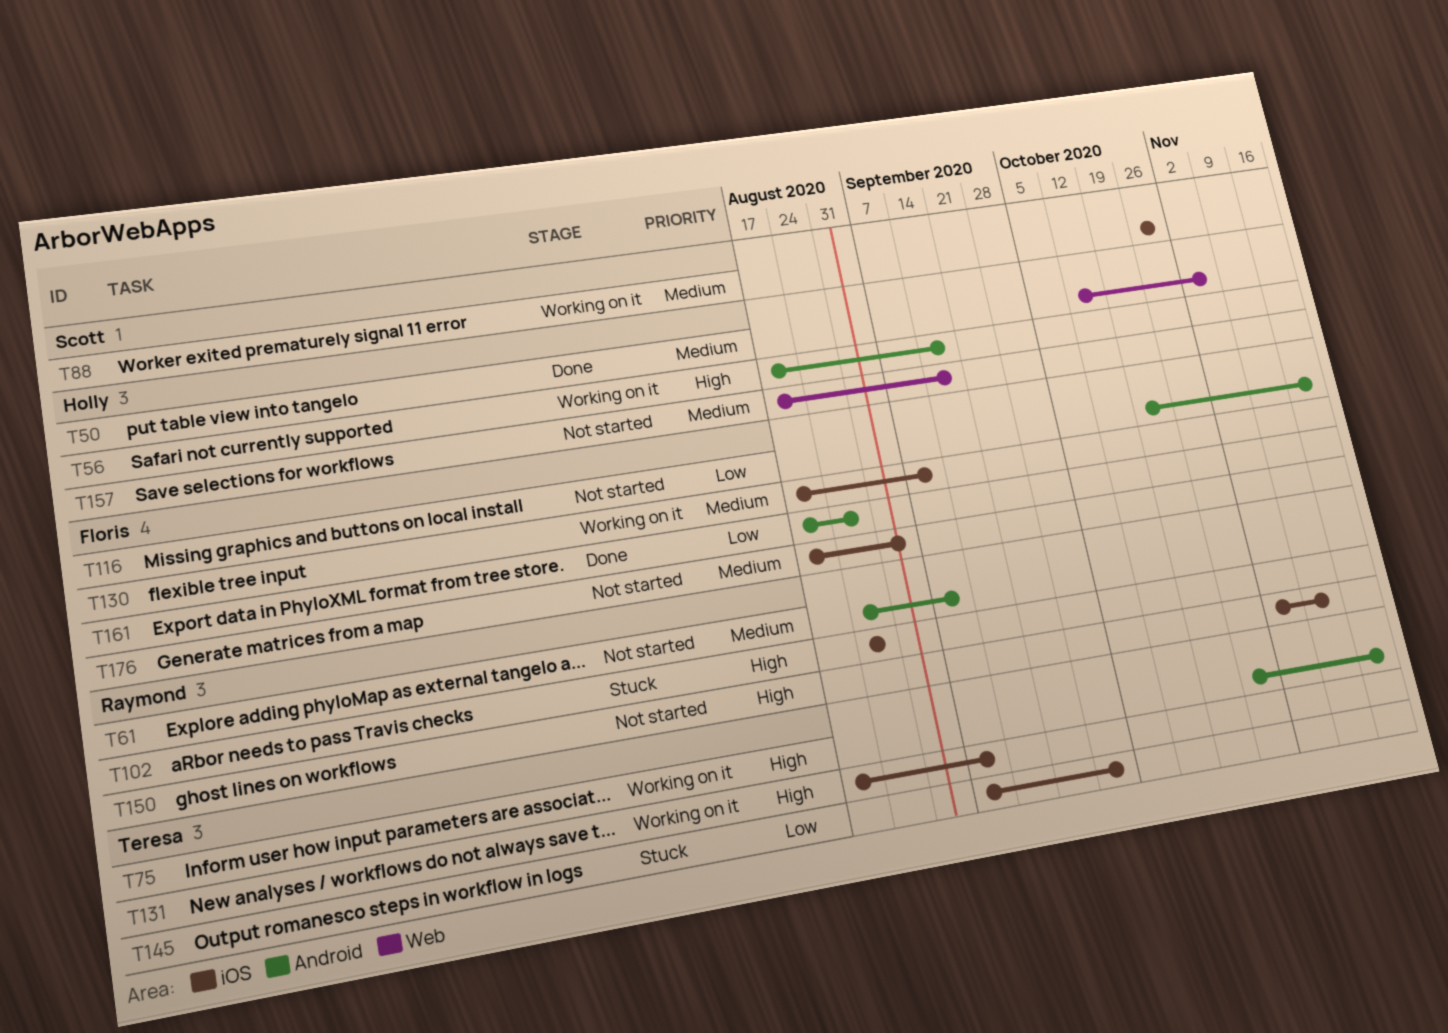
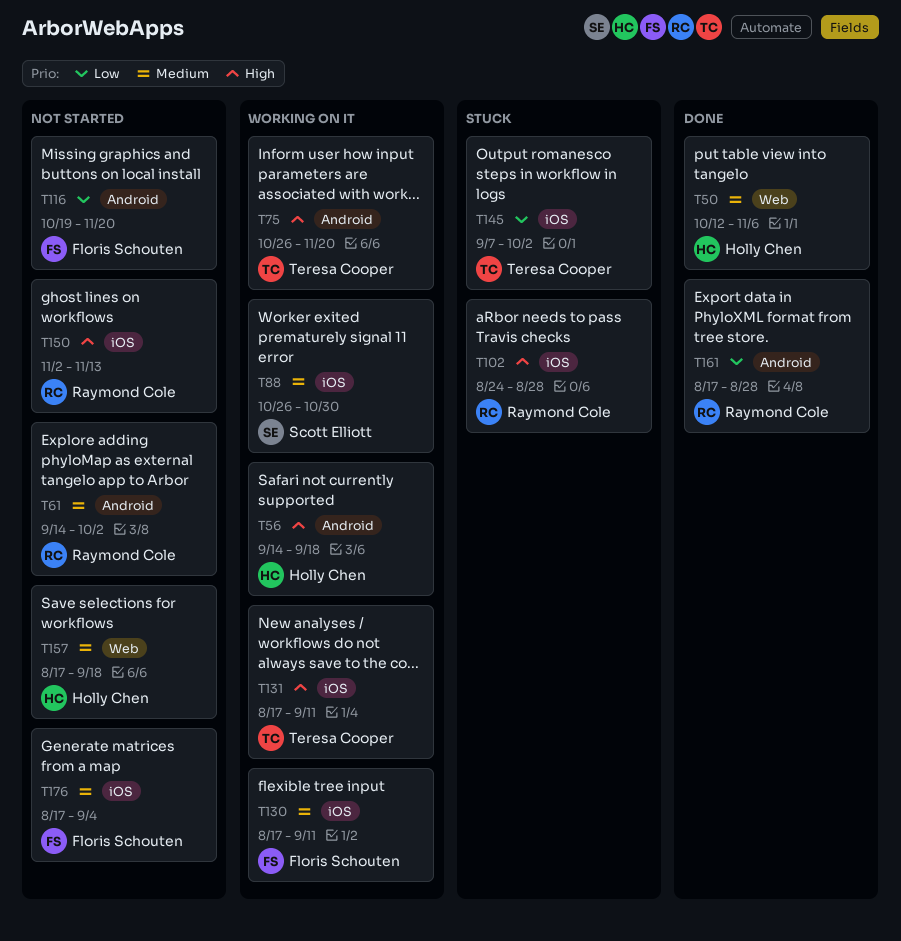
T56, start: Aug 17 -> Sep 14
T61, start: Aug 24 -> Sep 14
T61, due: Sep 11 -> Oct 2
T161, owner: Floris Schouten -> Raymond Cole

